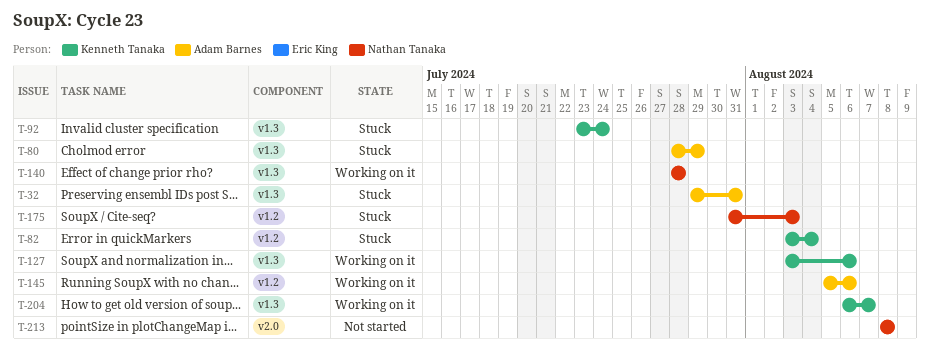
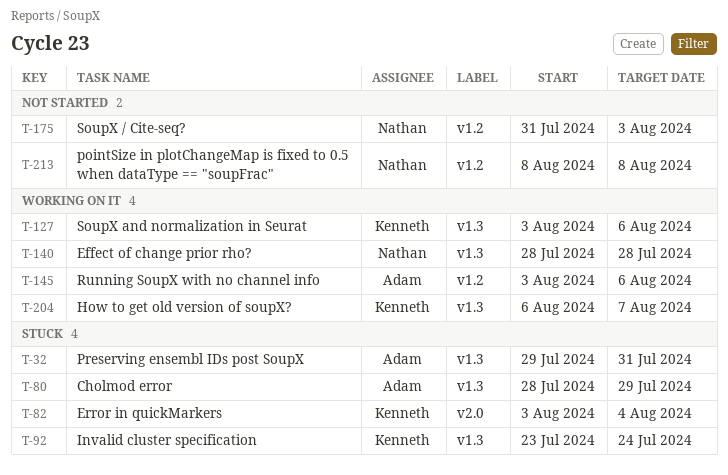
T-82, label: v1.2 -> v2.0
T-145, start: Aug 5 -> Aug 3
T-175, status: Stuck -> Not started
T-213, label: v2.0 -> v1.2

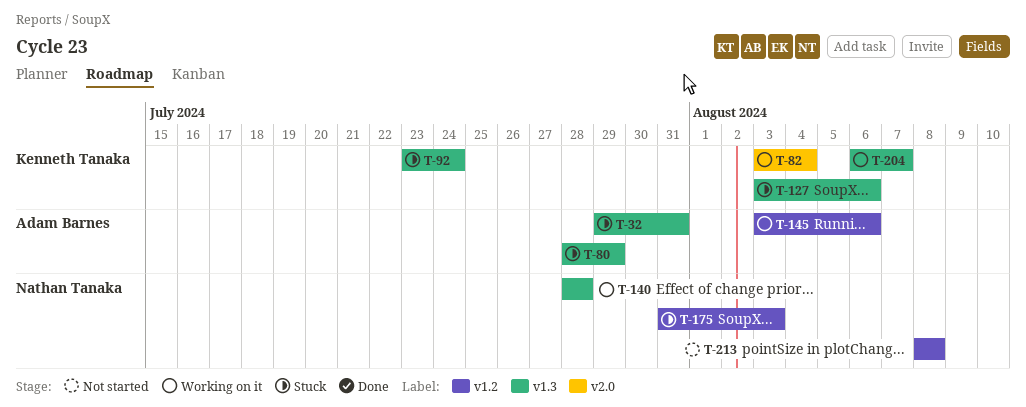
T-82, status: Stuck -> Working on it
T-127, status: Working on it -> Stuck
T-175, status: Not started -> Stuck

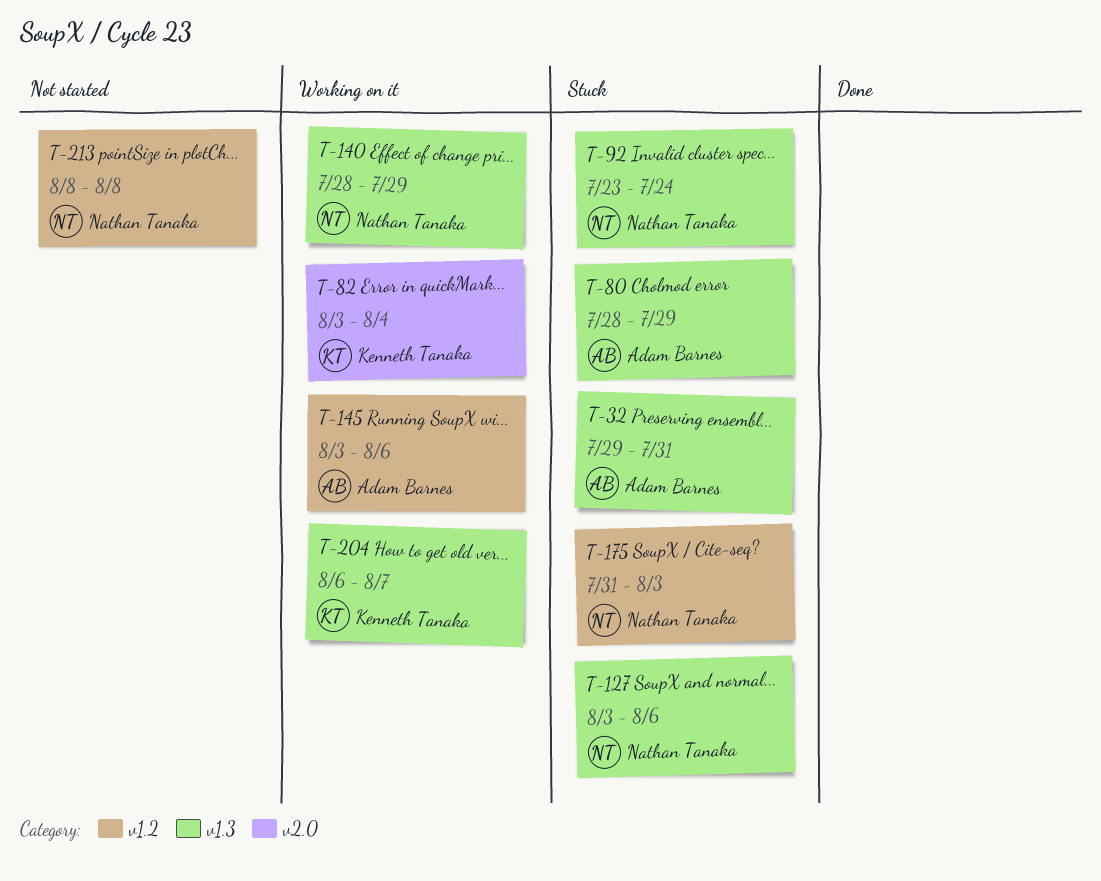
T-92, owner: Kenneth Tanaka -> Nathan Tanaka
T-127, owner: Kenneth Tanaka -> Nathan Tanaka
T-140, due: Jul 28 -> Jul 29

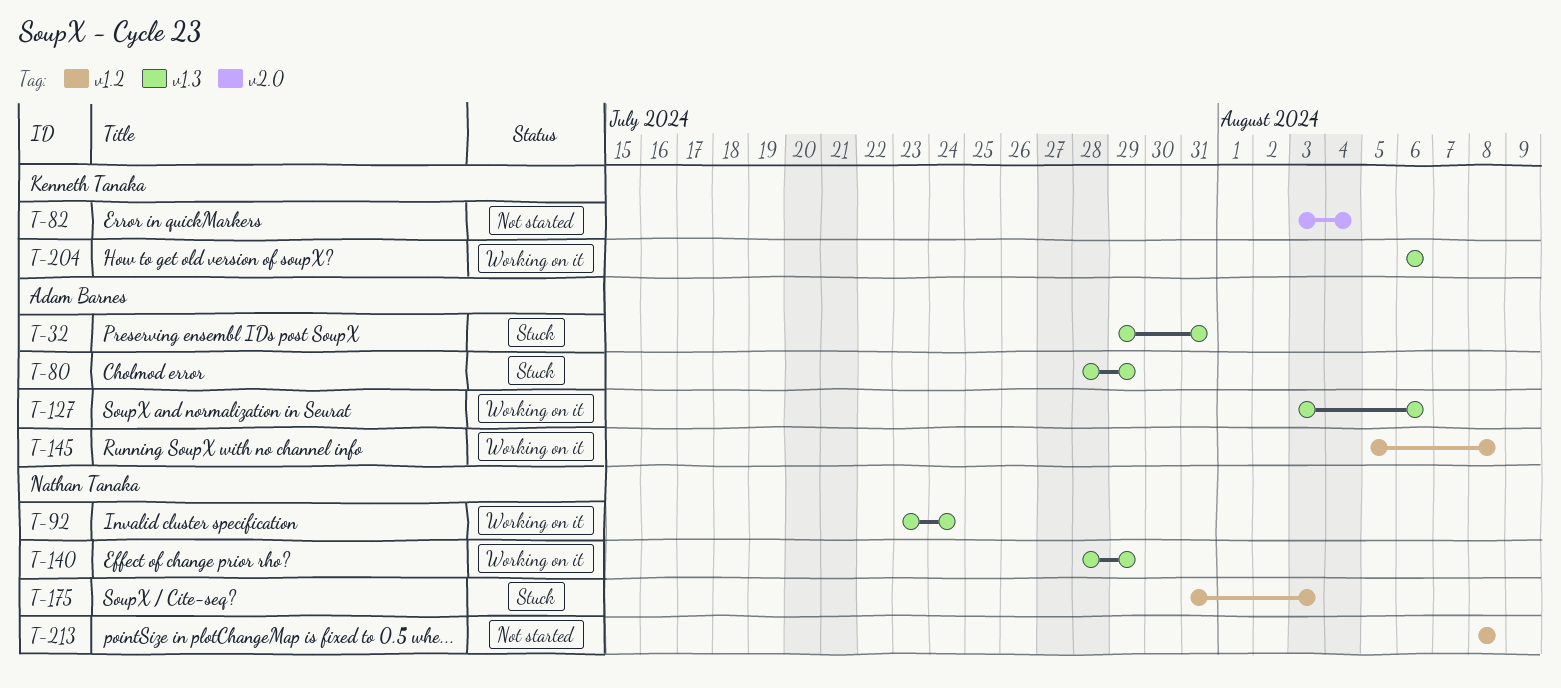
T-82, status: Working on it -> Not started
T-92, status: Stuck -> Working on it
T-127, status: Stuck -> Working on it
T-127, owner: Nathan Tanaka -> Adam Barnes
T-145, start: Aug 3 -> Aug 5
T-145, due: Aug 6 -> Aug 8
T-204, due: Aug 7 -> Aug 6

